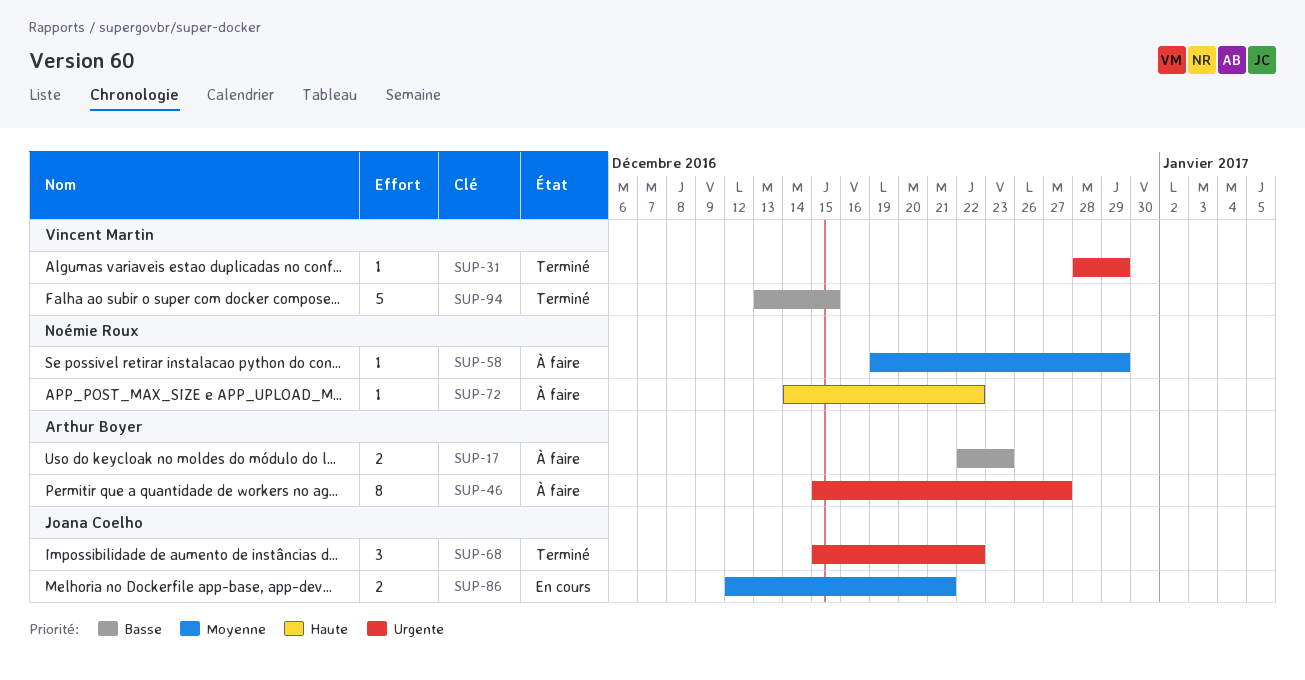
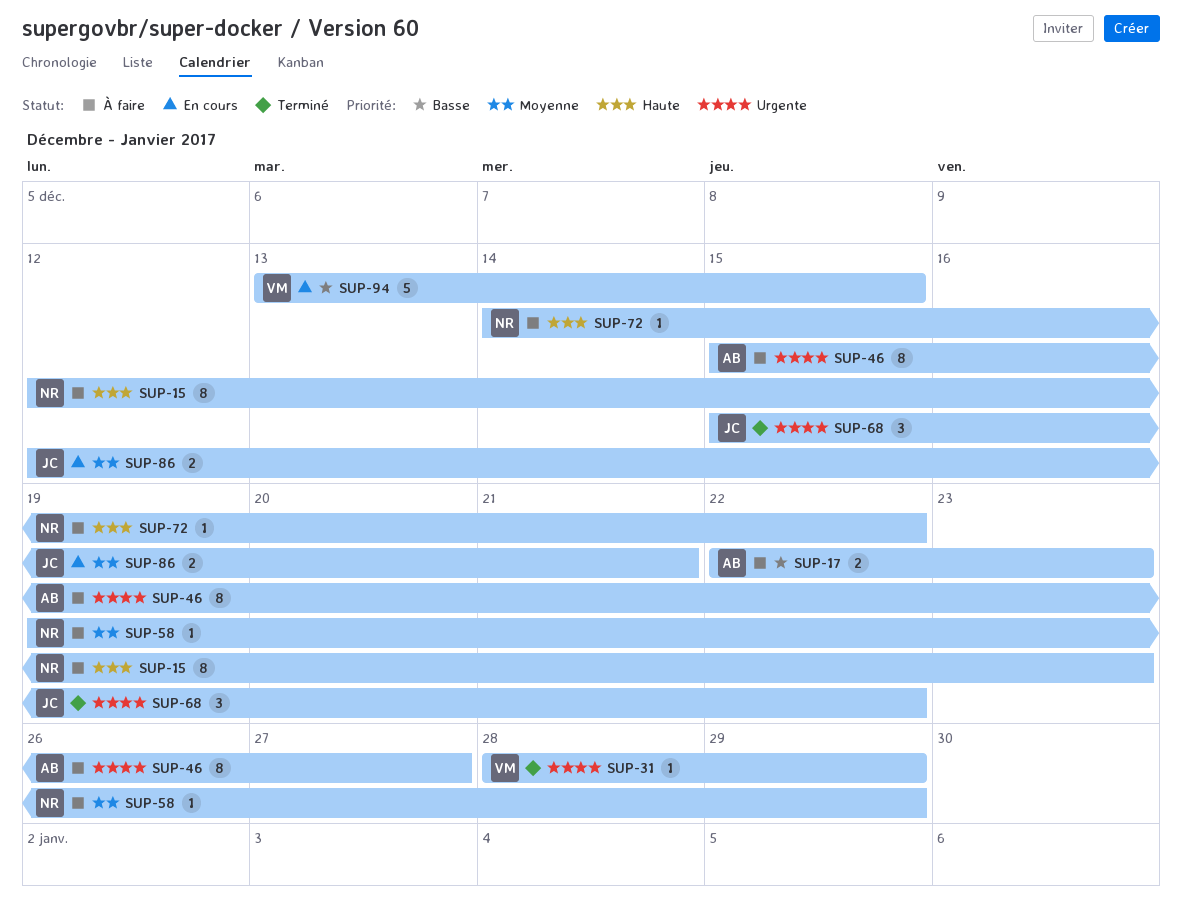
SUP-15: none -> present
SUP-94, status: Terminé -> En cours

